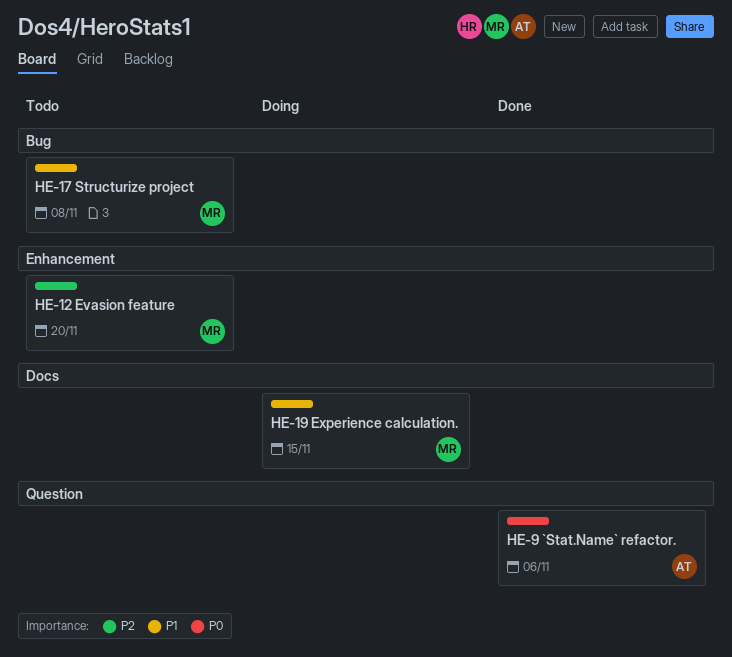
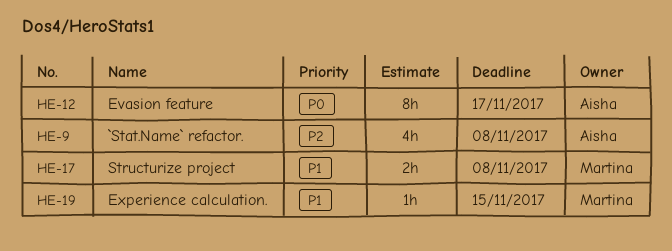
HE-9, priority: P0 -> P2
HE-9, due: Nov 6 -> Nov 8
HE-12, owner: Martina -> Aisha
HE-12, priority: P2 -> P0
HE-12, due: Nov 20 -> Nov 17

